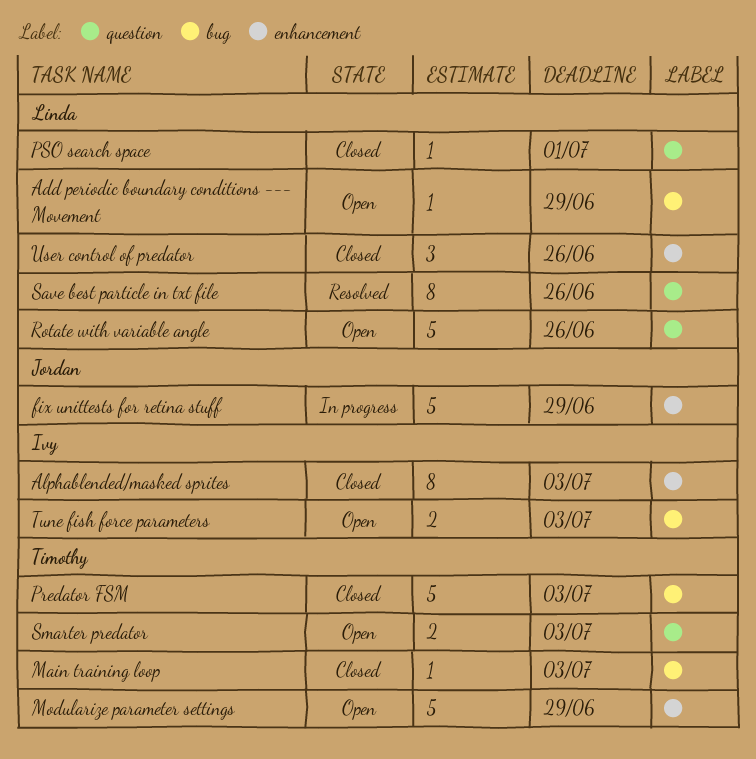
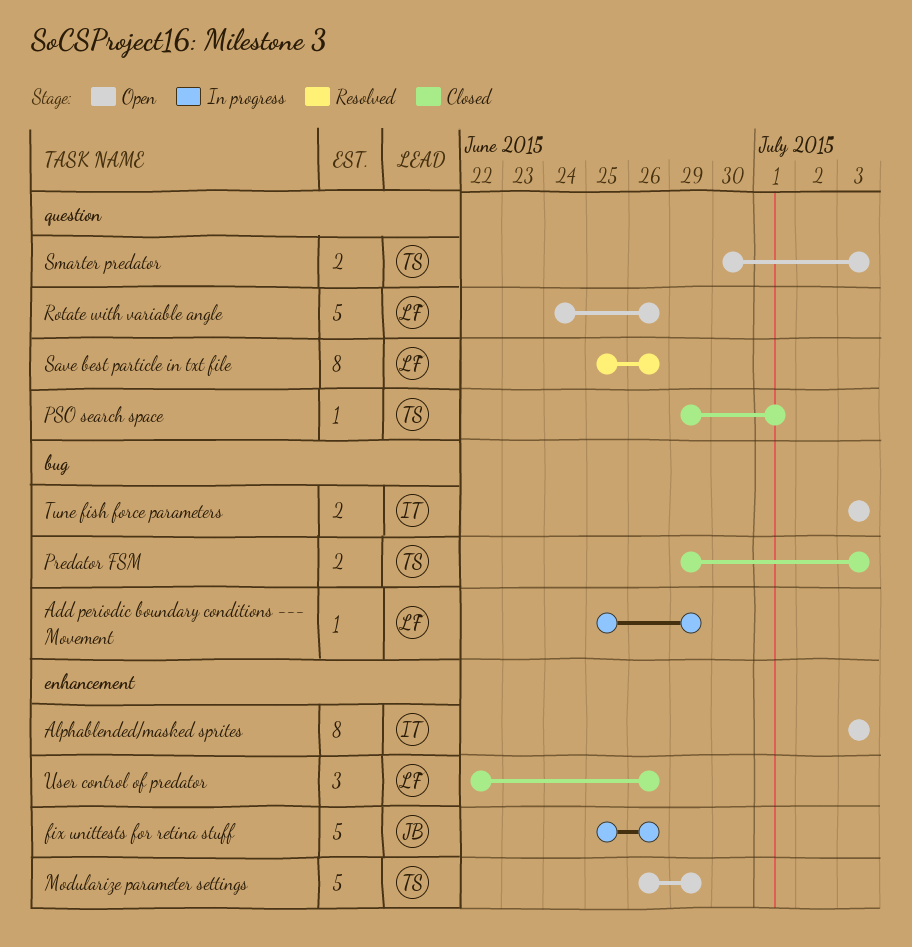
Add periodic boundary conditions --- Movement, status: Open -> In progress
Alphablended/masked sprites, status: Closed -> Open
fix unittests for retina stuff, due: Jun 29 -> Jun 26
Main training loop: present -> none
Predator FSM, estimate: 5 -> 2
PSO search space, owner: Linda -> Timothy

